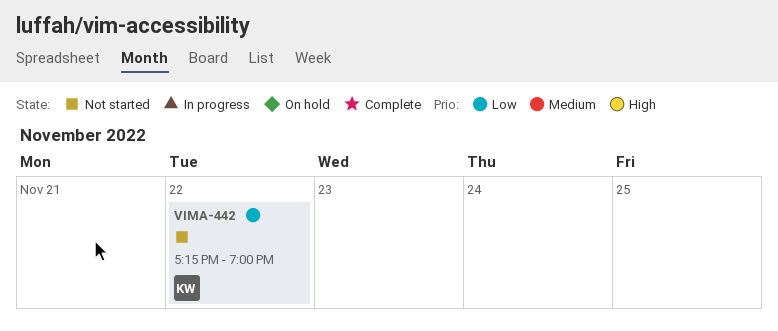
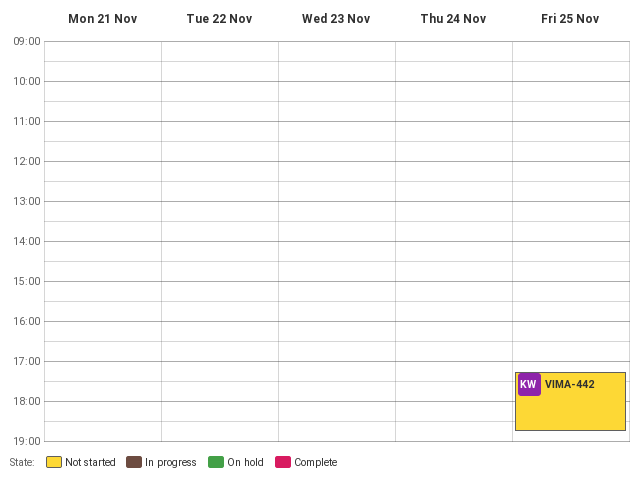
VIMA-442, day: Nov 22 -> Nov 25
VIMA-442, ends: 19:00 -> 18:45

